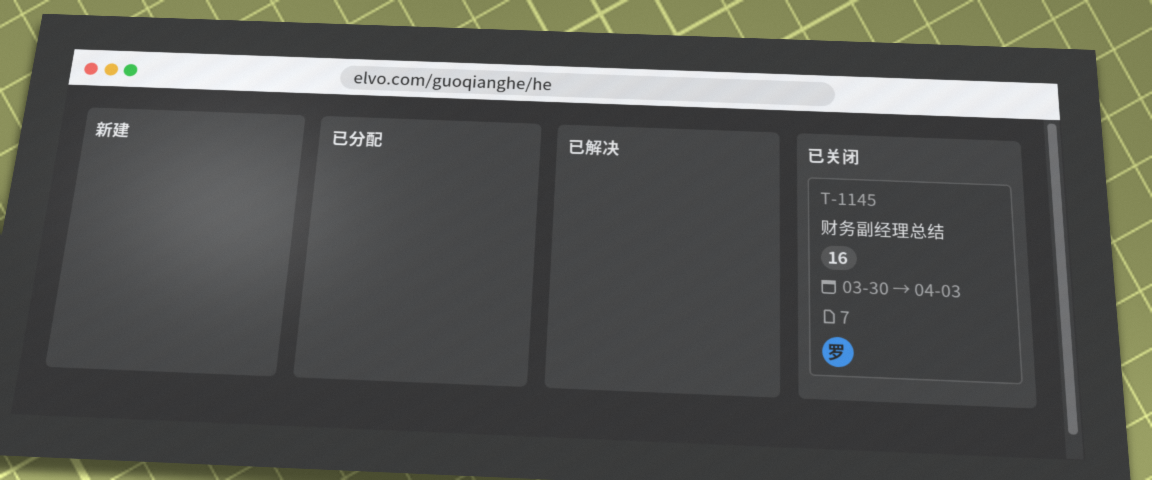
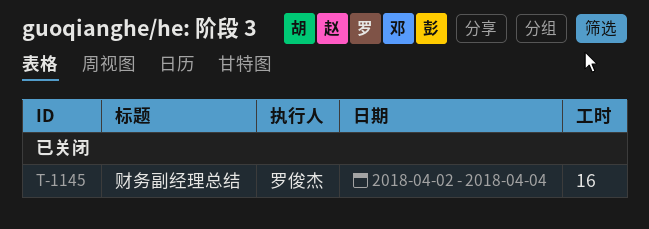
T-1145, start: Mar 30 -> Apr 2
T-1145, due: Apr 3 -> Apr 4

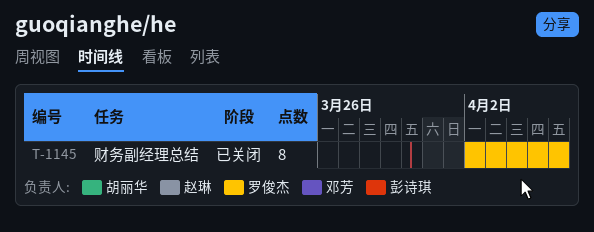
T-1145, estimate: 16 -> 8
T-1145, due: Apr 4 -> Apr 6

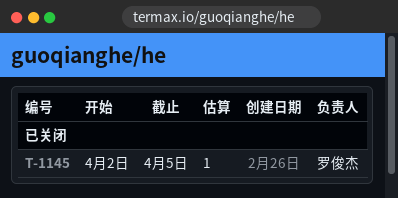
T-1145, estimate: 8 -> 1
T-1145, due: Apr 6 -> Apr 5

